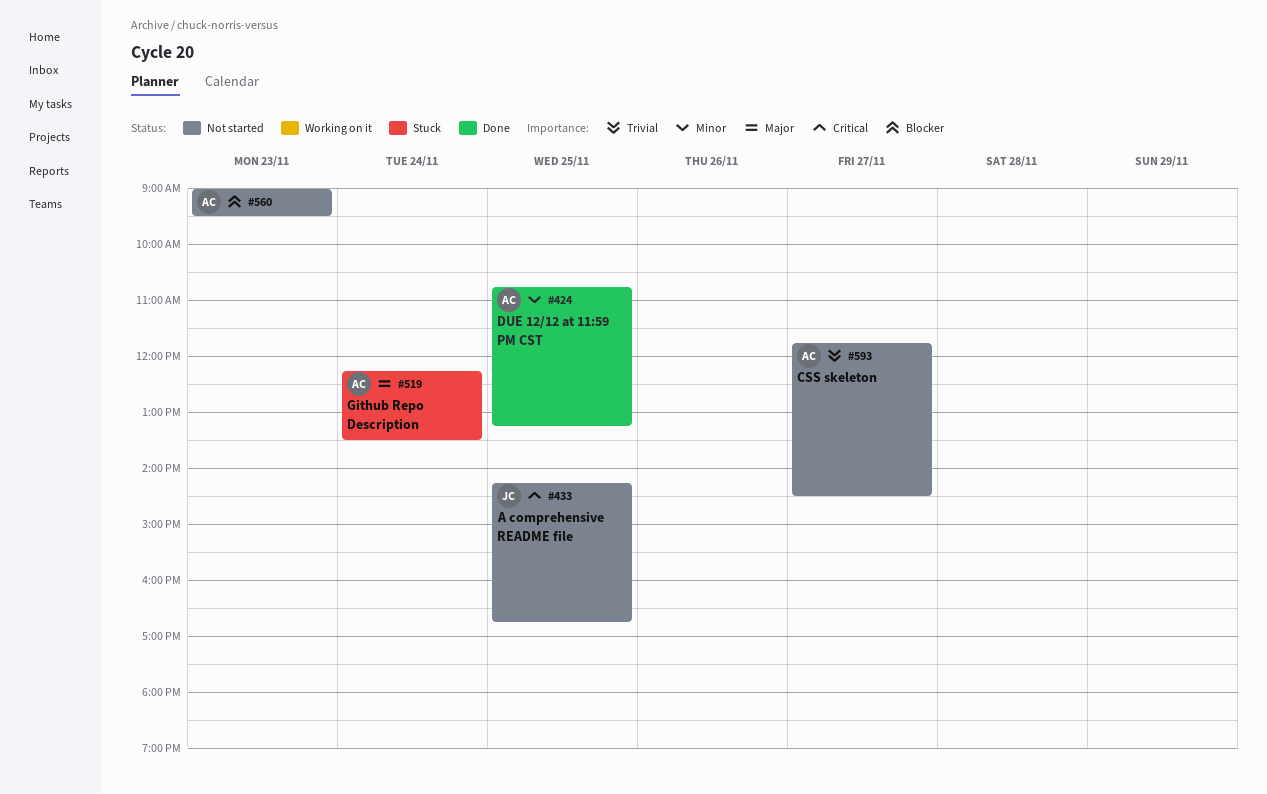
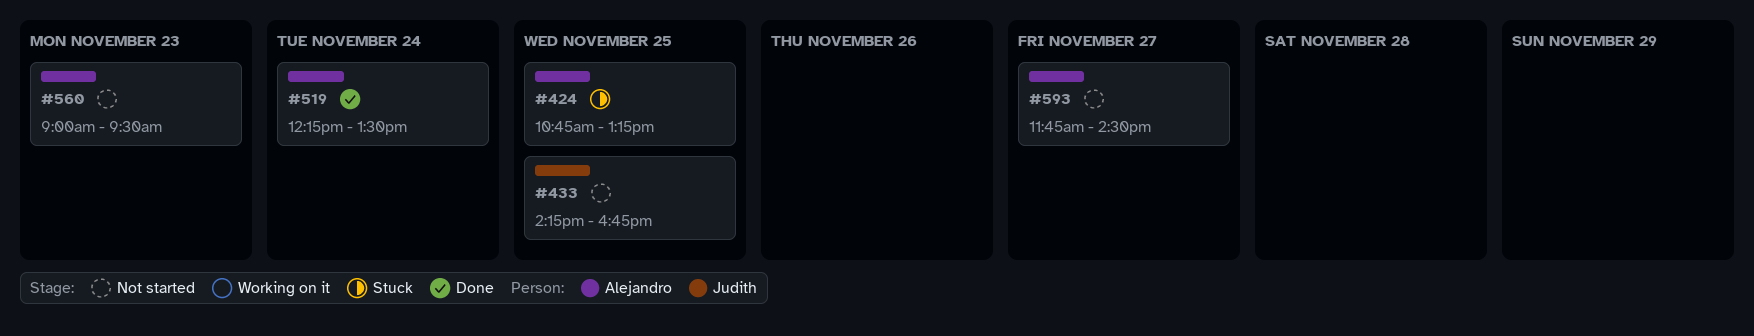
#424, status: Done -> Stuck
#519, status: Stuck -> Done

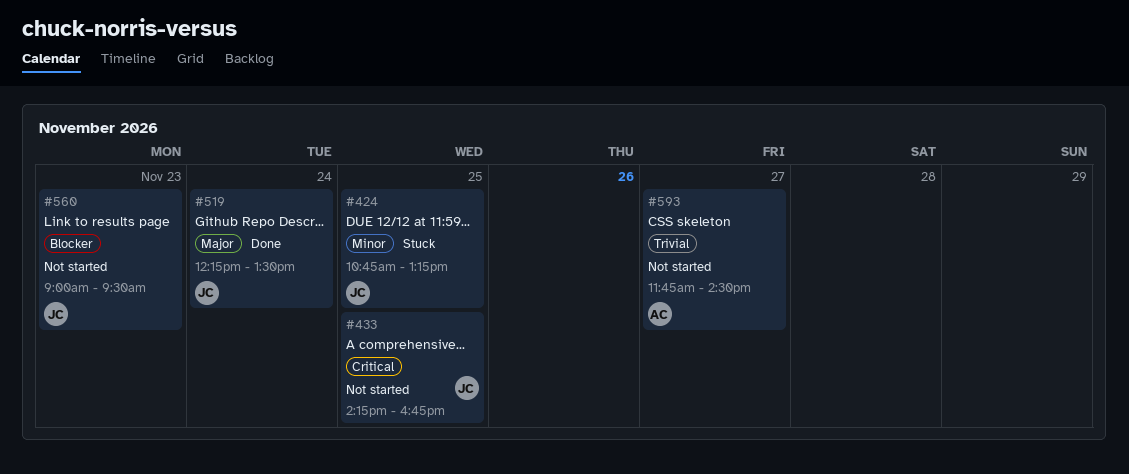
#424, owner: Alejandro -> Judith
#519, owner: Alejandro -> Judith
#560, owner: Alejandro -> Judith

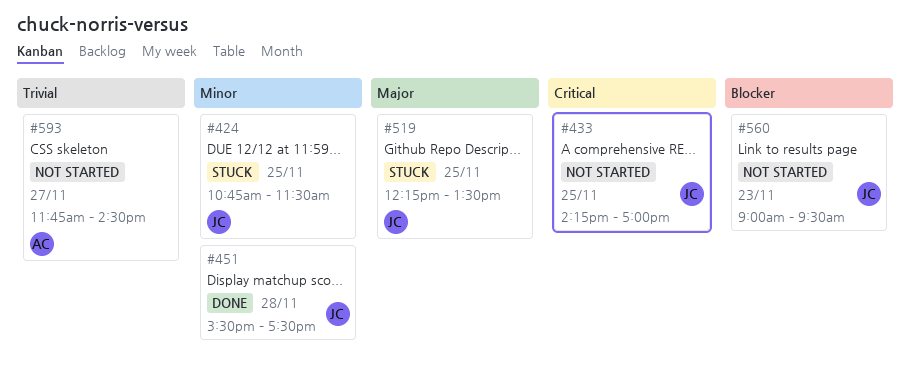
#424, ends: 13:15 -> 11:30
#433, ends: 16:45 -> 17:00
#451: none -> present
#519, status: Done -> Stuck
#519, day: Nov 24 -> Nov 25

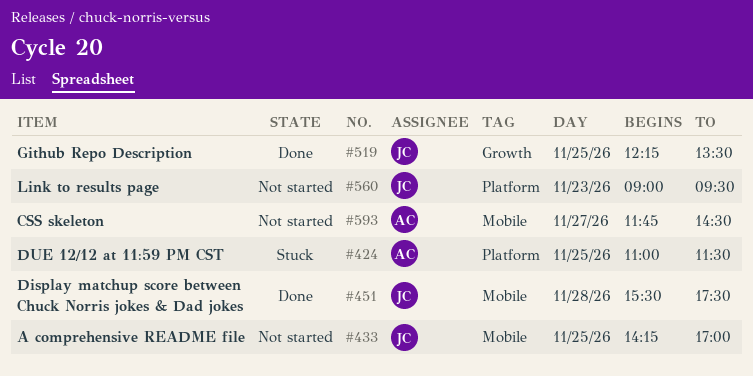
#424, owner: JC -> AC
#424, begins: 10:45 -> 11:00
#519, status: Stuck -> Done

